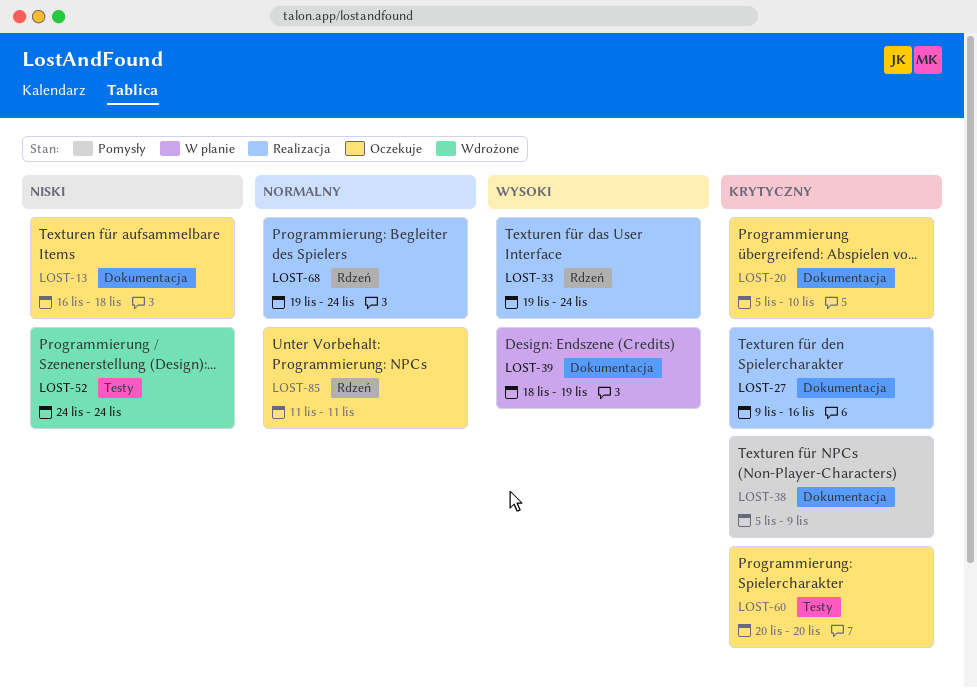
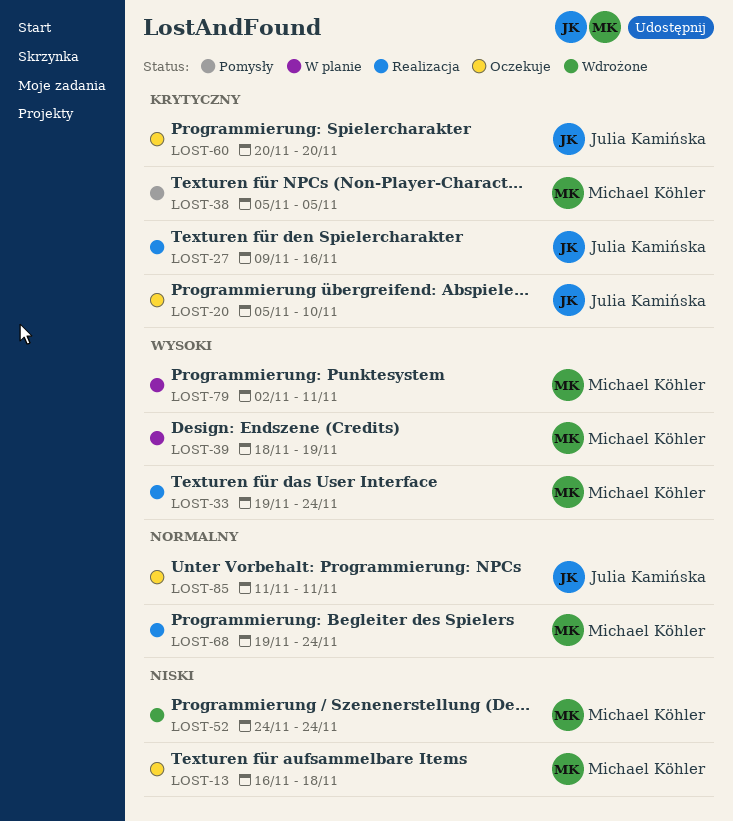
LOST-38, due: Nov 9 -> Nov 5
LOST-79: none -> present

